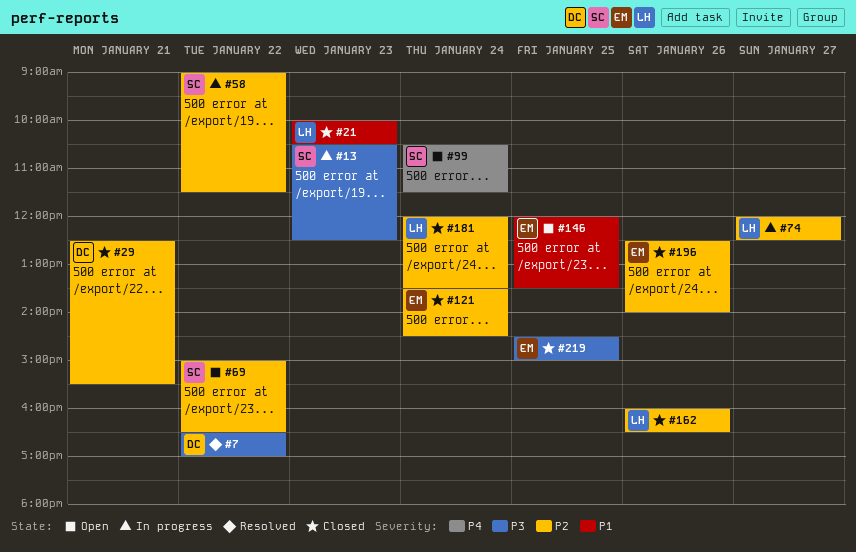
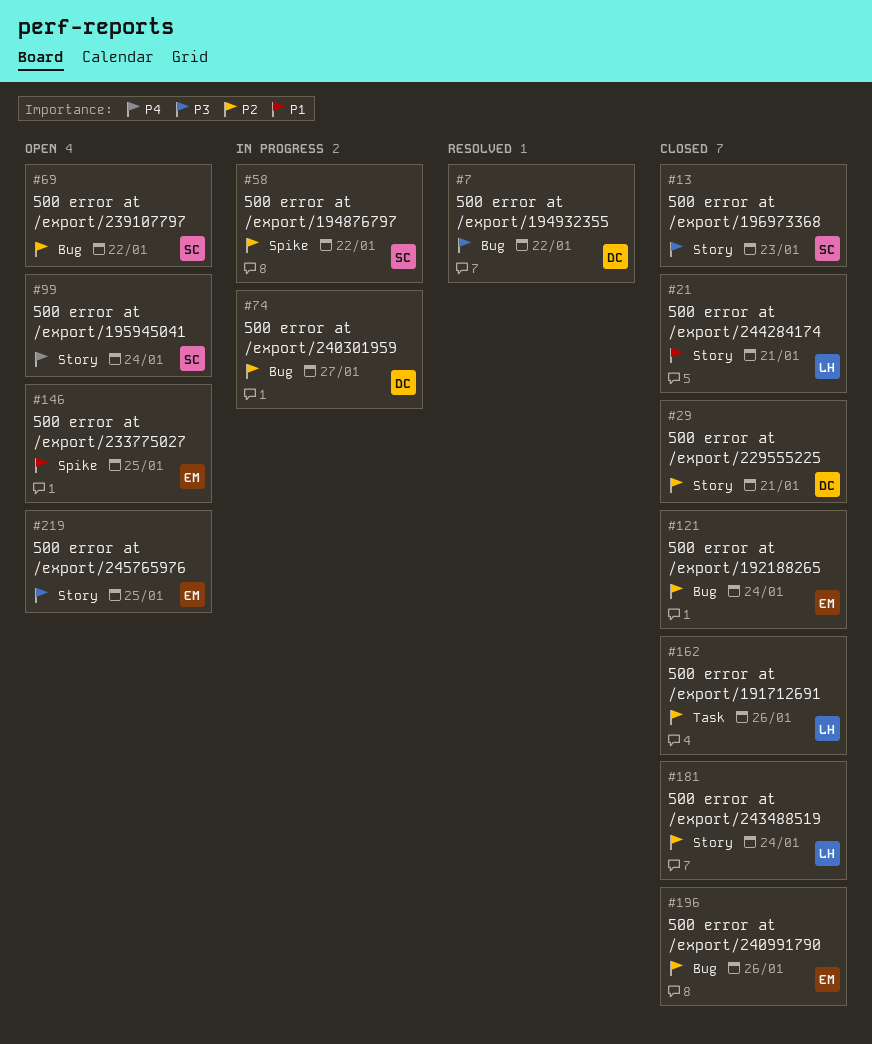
#13, status: In progress -> Closed
#21, day: Jan 23 -> Jan 21
#74, owner: LH -> DC
#219, status: Closed -> Open

